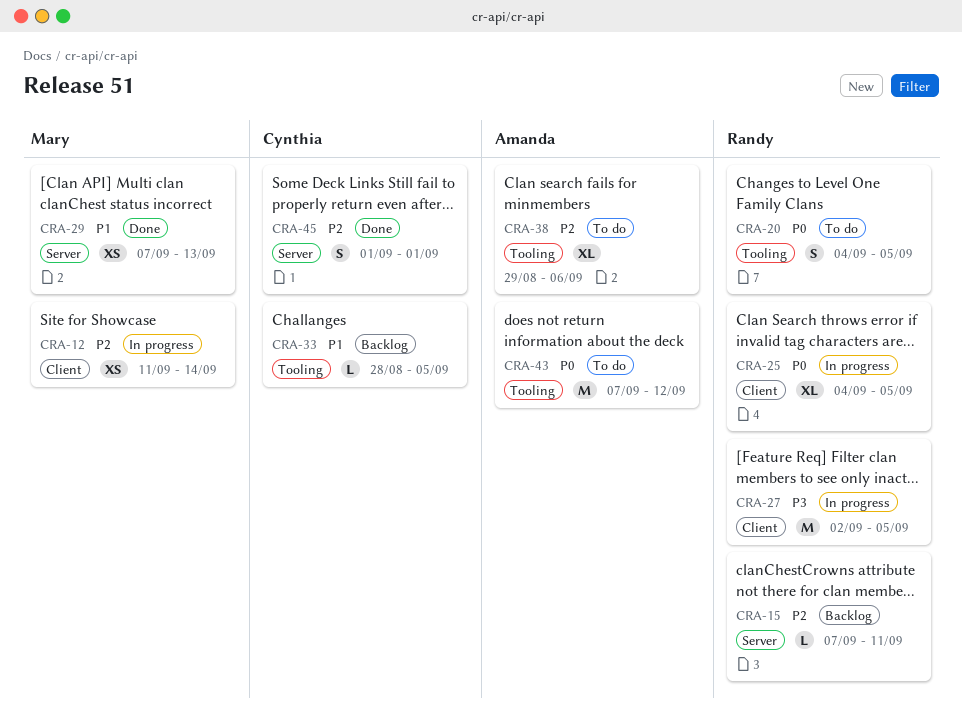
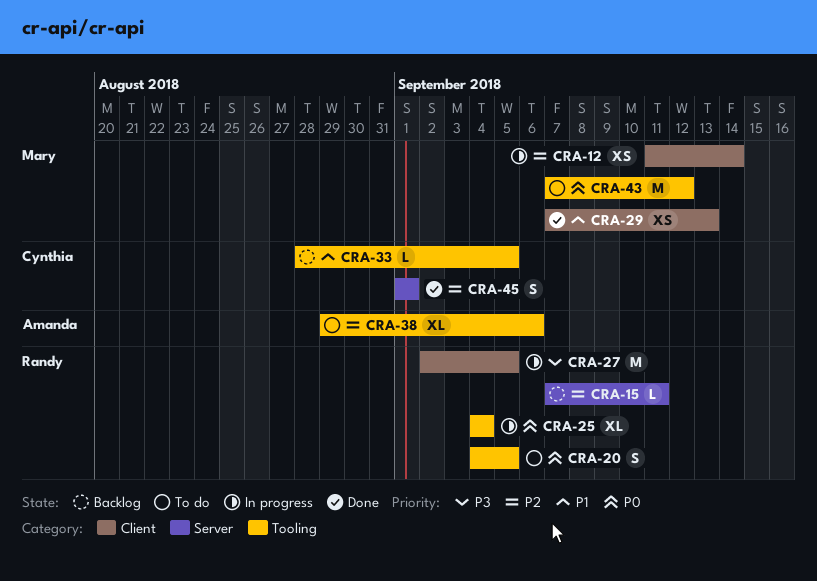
CRA-25, label: Client -> Tooling
CRA-25, due: Sep 5 -> Sep 4
CRA-29, label: Server -> Client
CRA-43, owner: Amanda -> Mary

